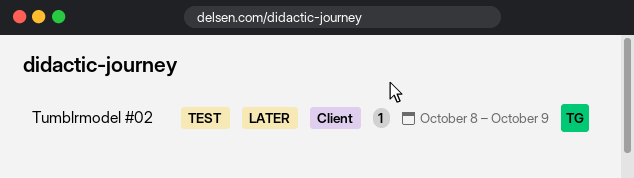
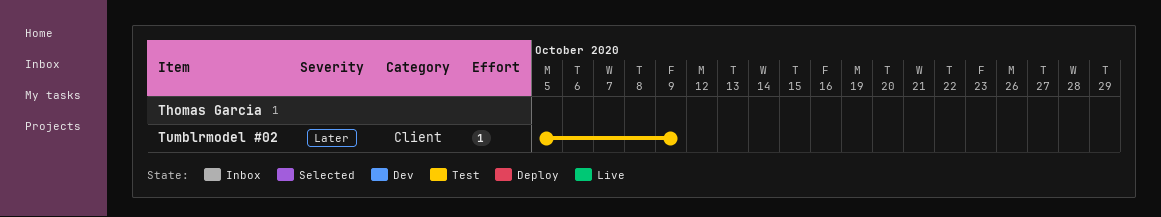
Tumblrmodel #02, start: Oct 8 -> Oct 5

